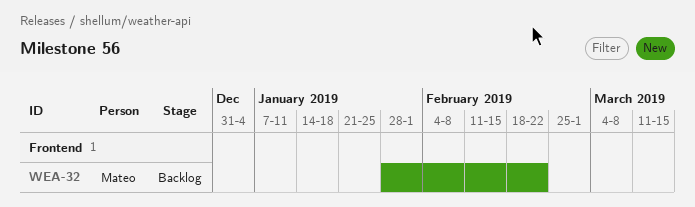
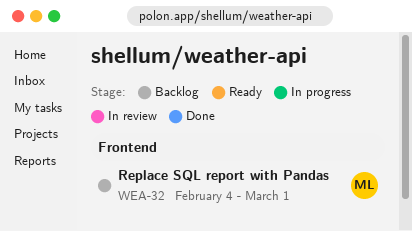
WEA-32, start: Jan 28 -> Feb 4
WEA-32, due: Feb 22 -> Mar 1

